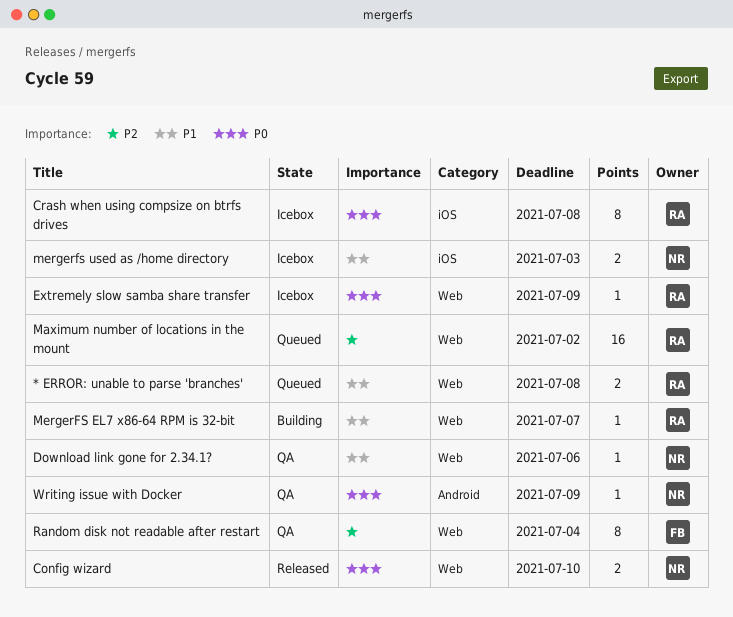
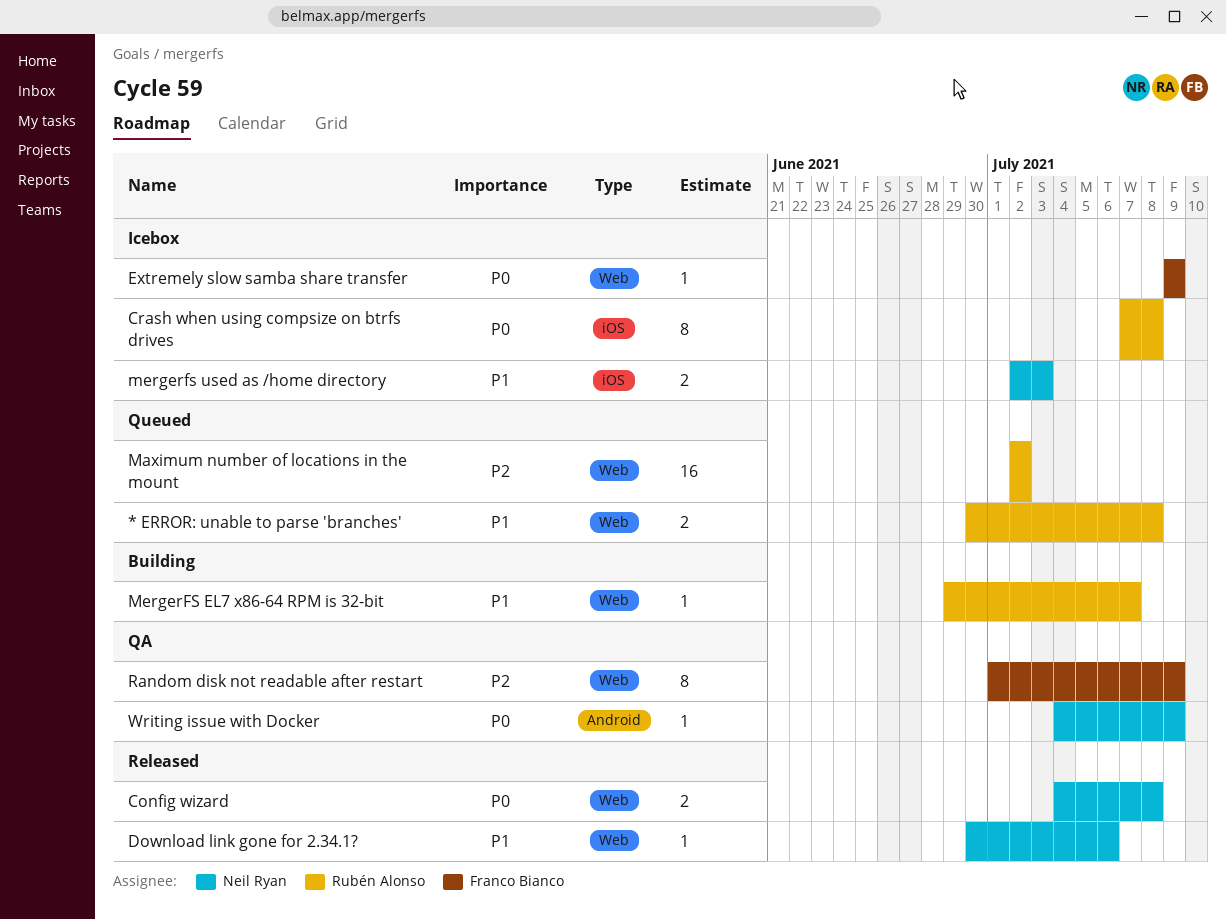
Config wizard, due: Jul 10 -> Jul 8
Download link gone for 2.34.1?, status: QA -> Released
Extremely slow samba share transfer, owner: Rubén Alonso -> Franco Bianco
Random disk not readable after restart, due: Jul 4 -> Jul 9

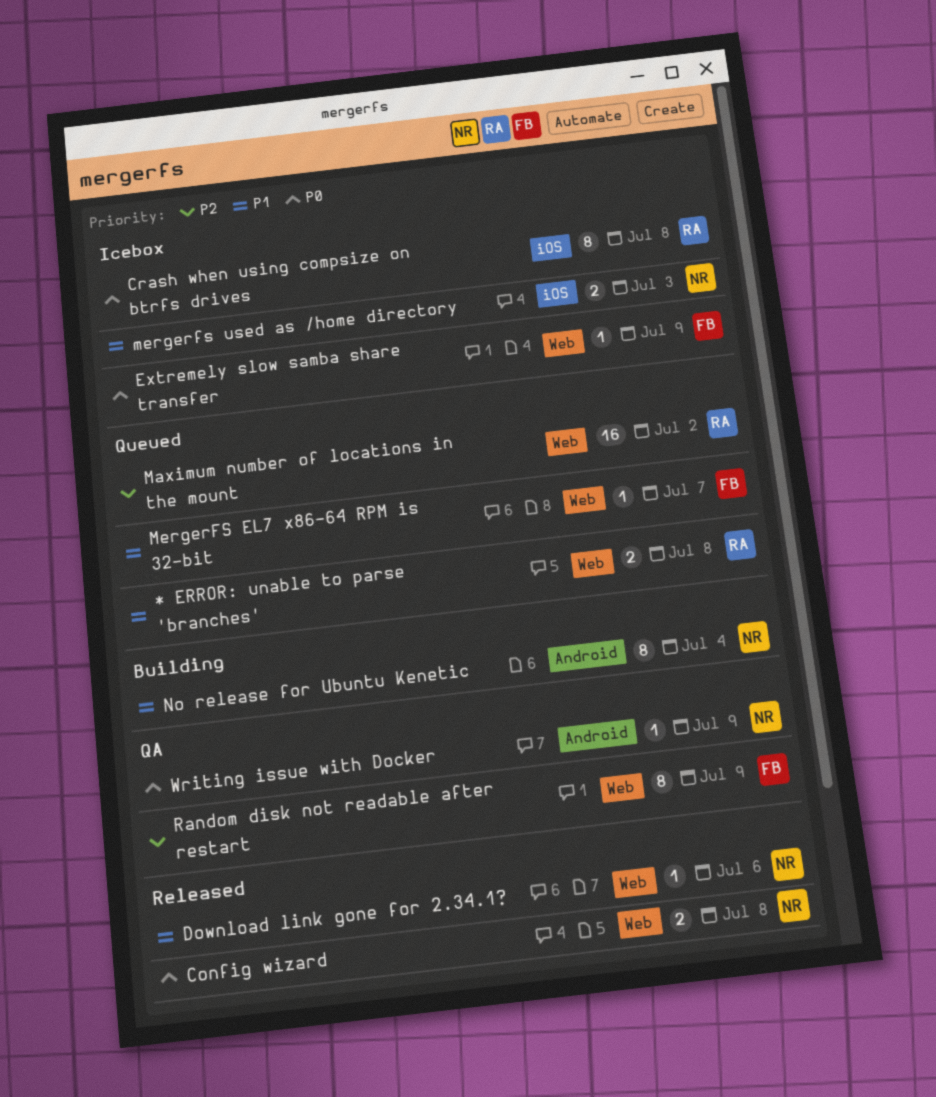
MergerFS EL7 x86-64 RPM is 32-bit, status: Building -> Queued
MergerFS EL7 x86-64 RPM is 32-bit, owner: Rubén Alonso -> Franco Bianco
No release for Ubuntu Kenetic: none -> present

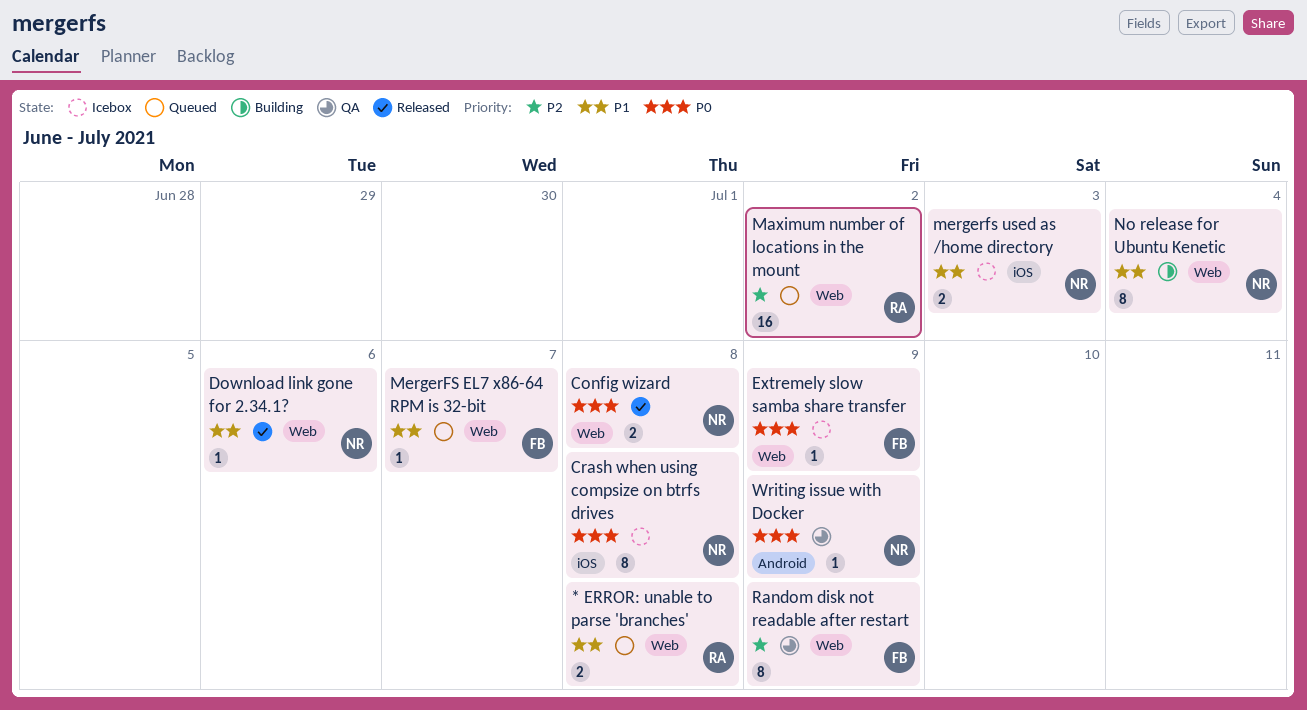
Crash when using compsize on btrfs drives, owner: RA -> NR
No release for Ubuntu Kenetic, label: Android -> Web

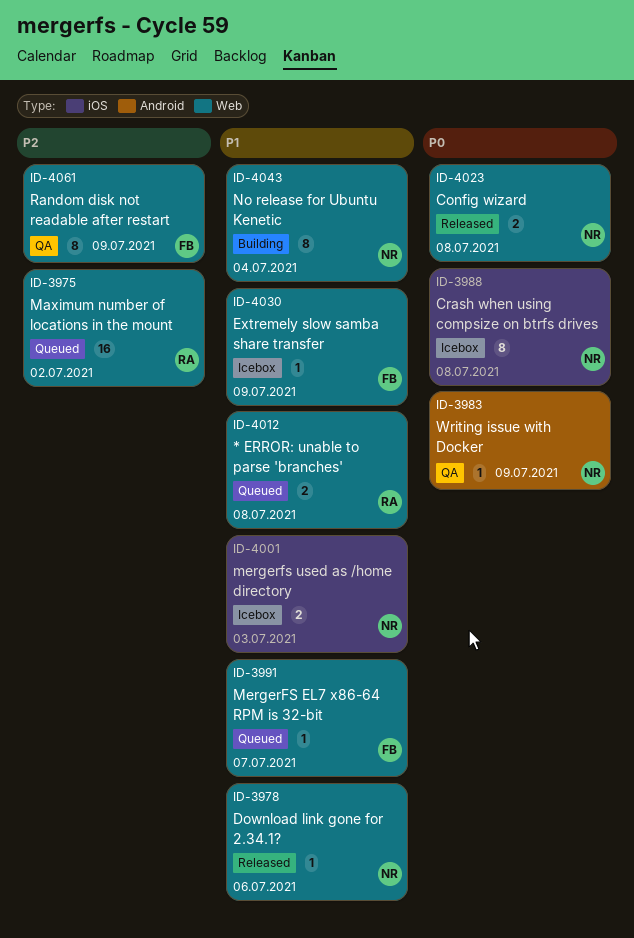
Extremely slow samba share transfer, priority: P0 -> P1

